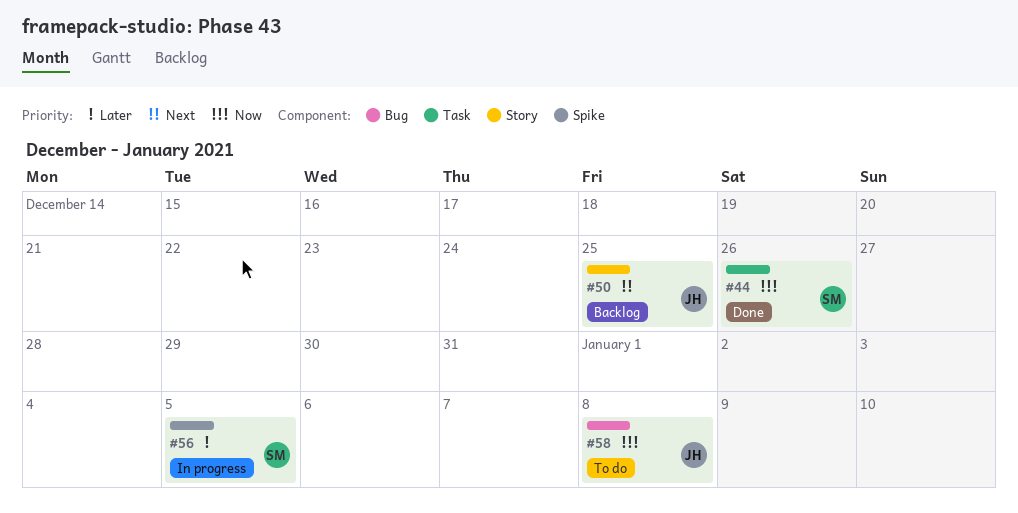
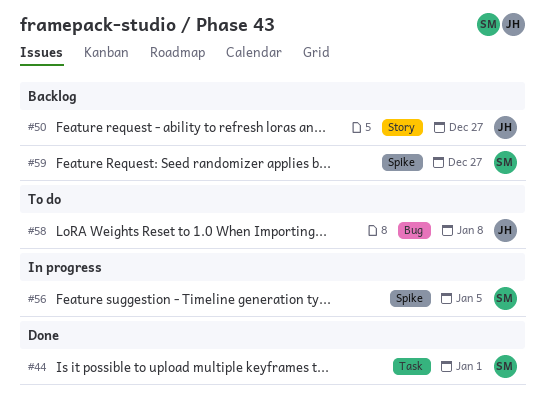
#44, due: Dec 26 -> Jan 1
#50, due: Dec 25 -> Dec 27
#59: none -> present

